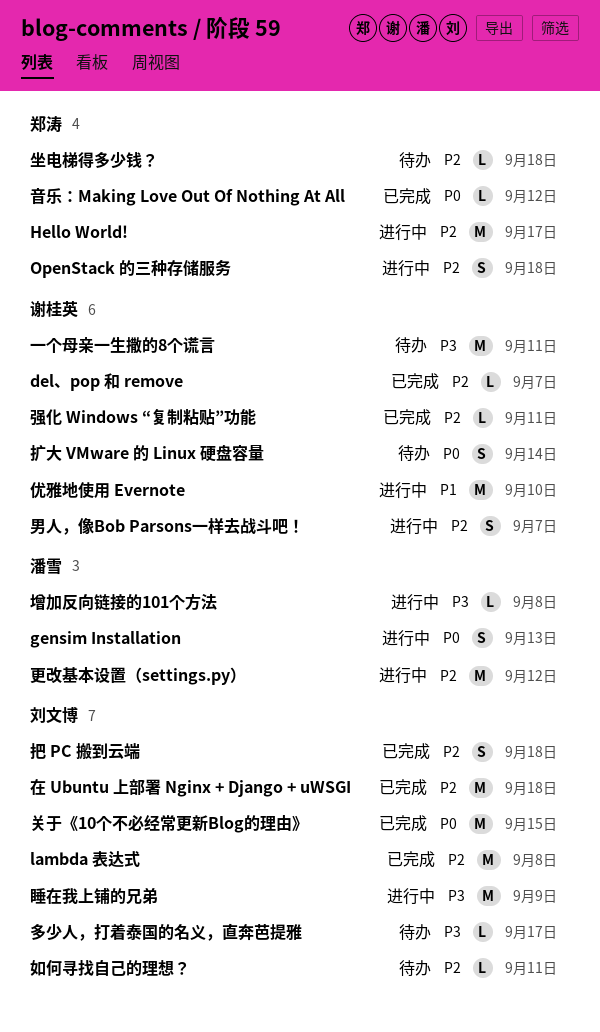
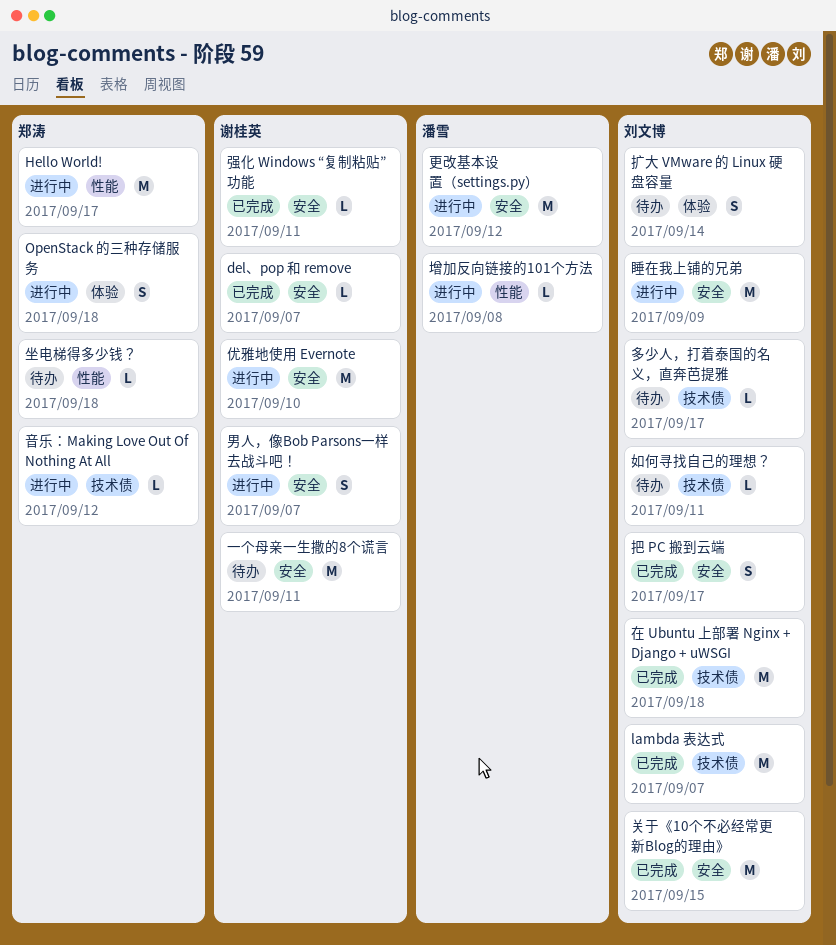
gensim Installation: present -> none
lambda 表达式, due: Sep 8 -> Sep 7
扩大 VMware 的 Linux 硬盘容量, owner: 谢桂英 -> 刘文博
把 PC 搬到云端, due: Sep 18 -> Sep 17
音乐：Making Love Out Of Nothing At All, status: 已完成 -> 进行中

